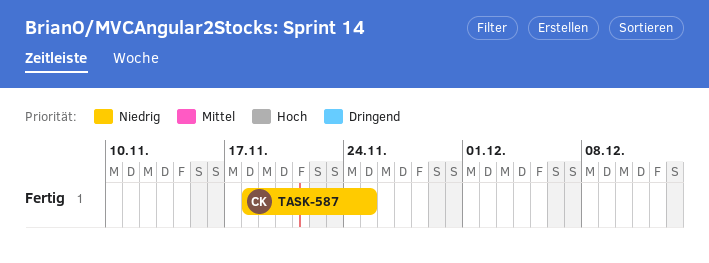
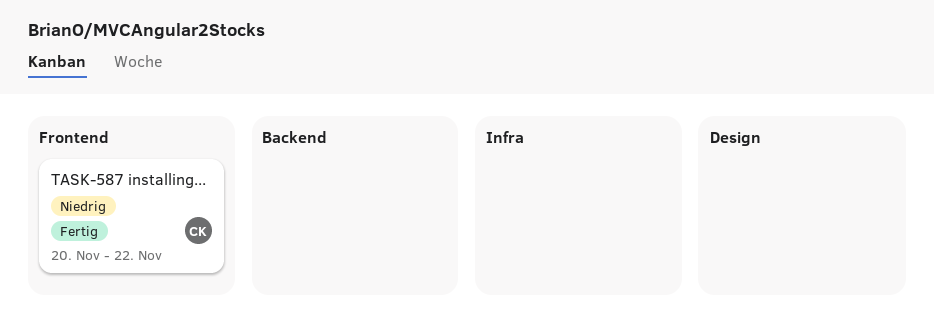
TASK-587, start: Nov 18 -> Nov 20
TASK-587, due: Nov 25 -> Nov 22

